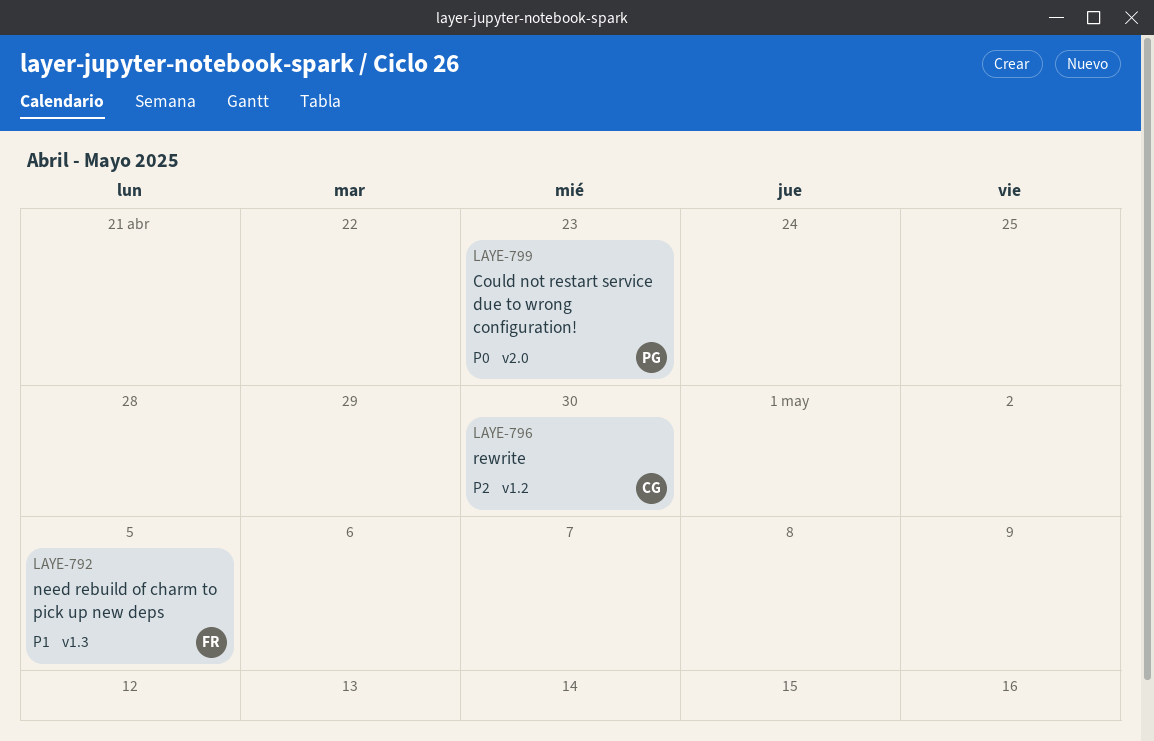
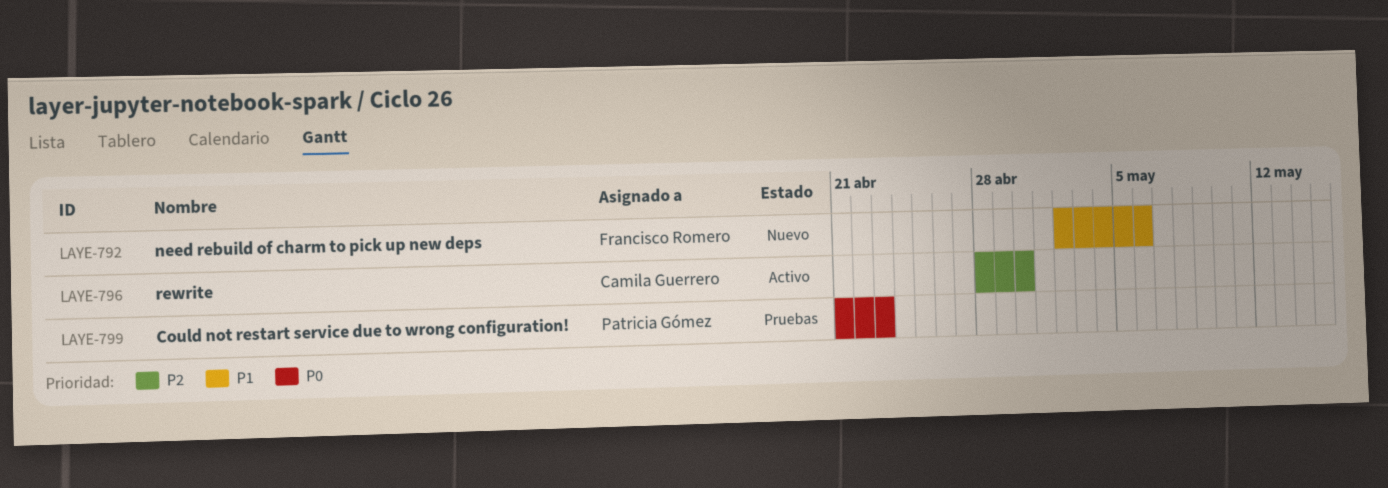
LAYE-792, due: May 5 -> May 6

